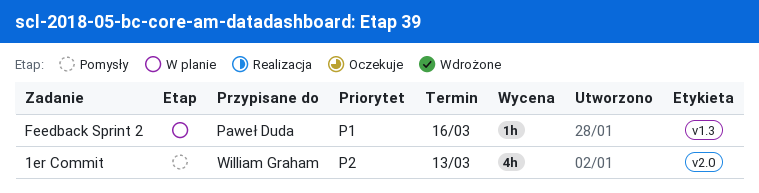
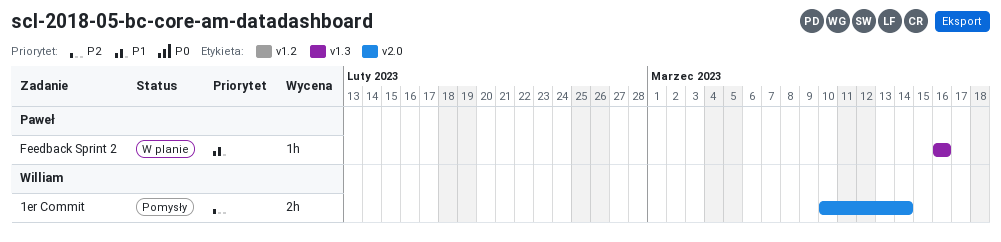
1er Commit, estimate: 4h -> 2h
1er Commit, due: Mar 13 -> Mar 14

